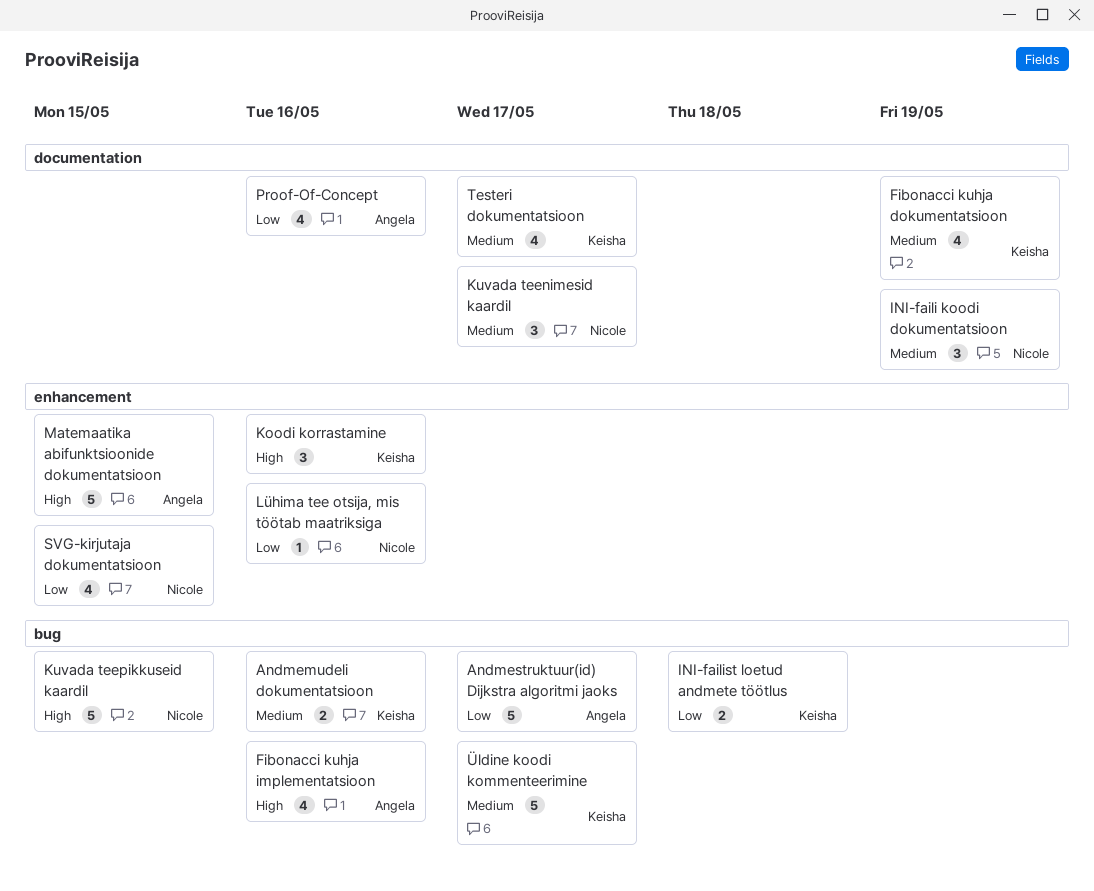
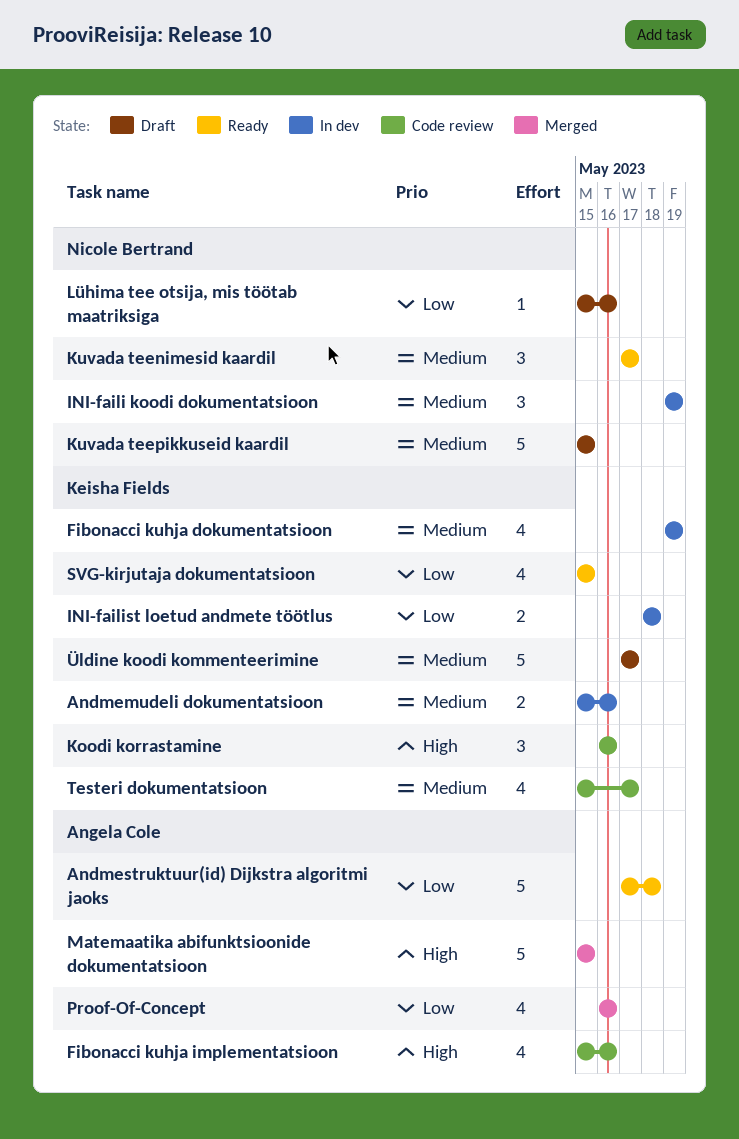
Andmestruktuur(id) Dijkstra algoritmi jaoks, due: May 17 -> May 18
Kuvada teepikkuseid kaardil, priority: High -> Medium
SVG-kirjutaja dokumentatsioon, owner: Nicole Bertrand -> Keisha Fields

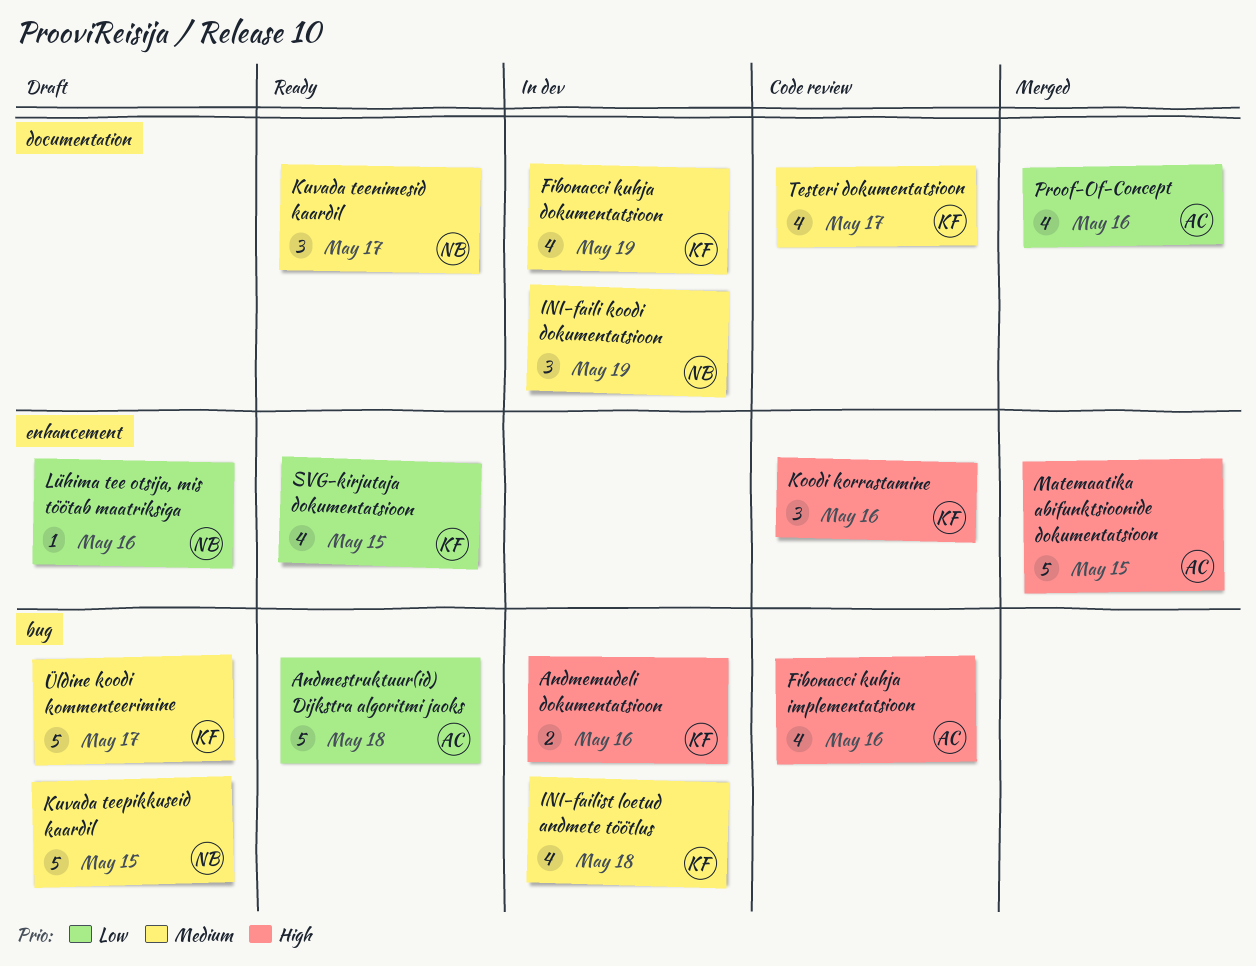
Andmemudeli dokumentatsioon, priority: Medium -> High
INI-failist loetud andmete töötlus, priority: Low -> Medium
INI-failist loetud andmete töötlus, estimate: 2 -> 4

